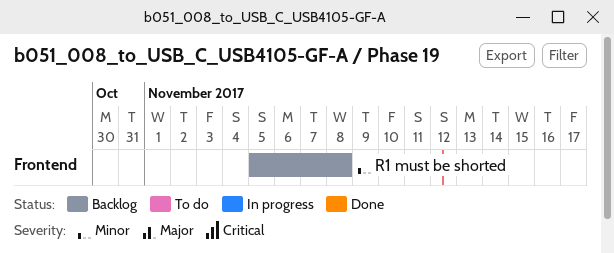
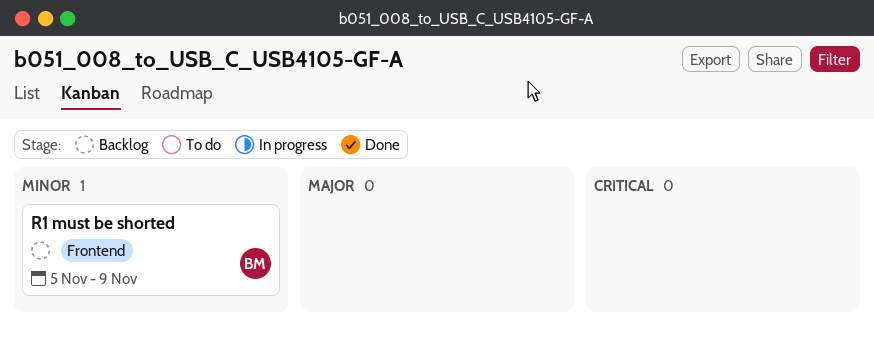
R1 must be shorted, due: Nov 8 -> Nov 9

